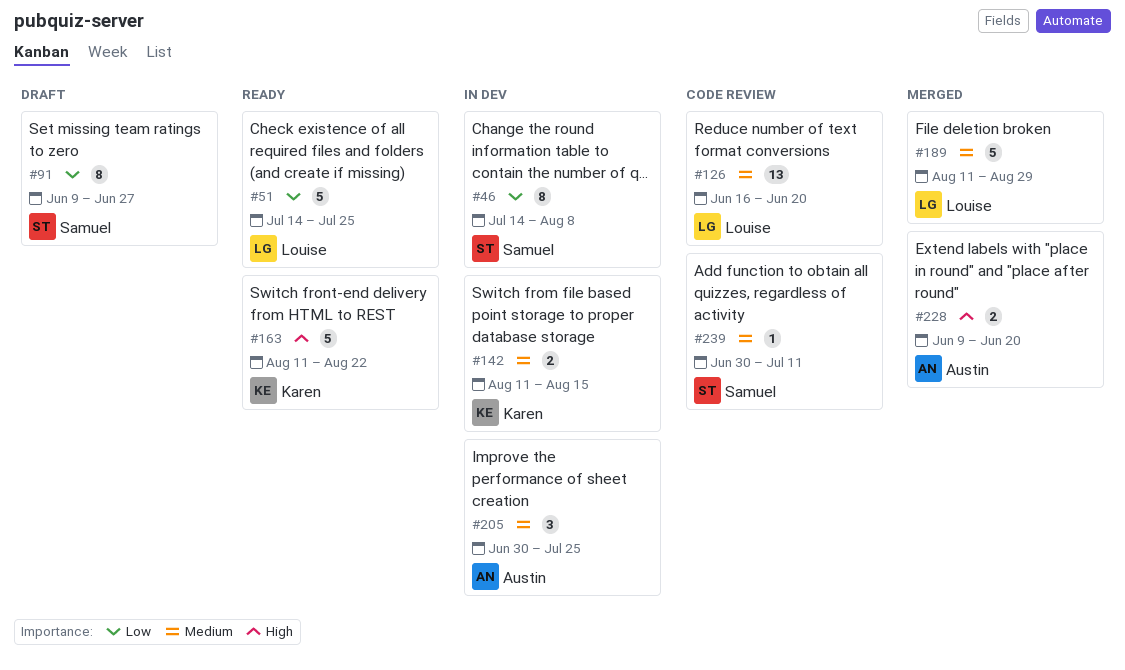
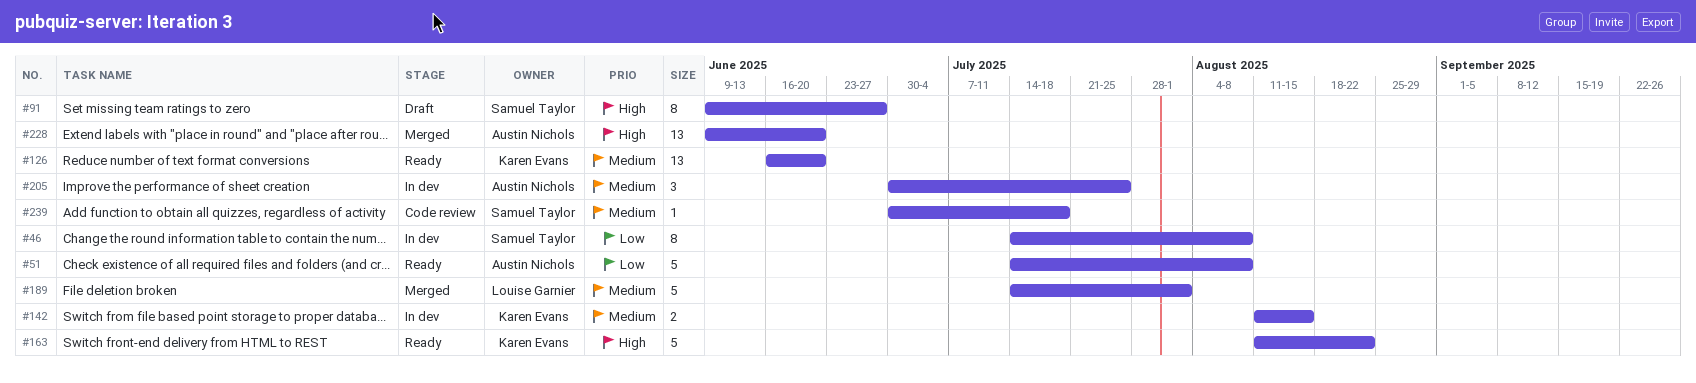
#51, owner: Louise Garnier -> Austin Nichols
#51, due: Jul 25 -> Aug 8
#91, priority: Low -> High
#126, status: Code review -> Ready
#126, owner: Louise Garnier -> Karen Evans
#189, start: Aug 11 -> Jul 14
#189, due: Aug 29 -> Aug 1
#228, estimate: 2 -> 13
#239, due: Jul 11 -> Jul 18

